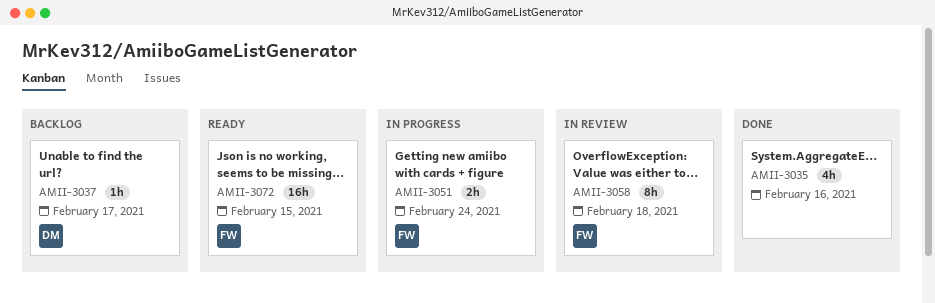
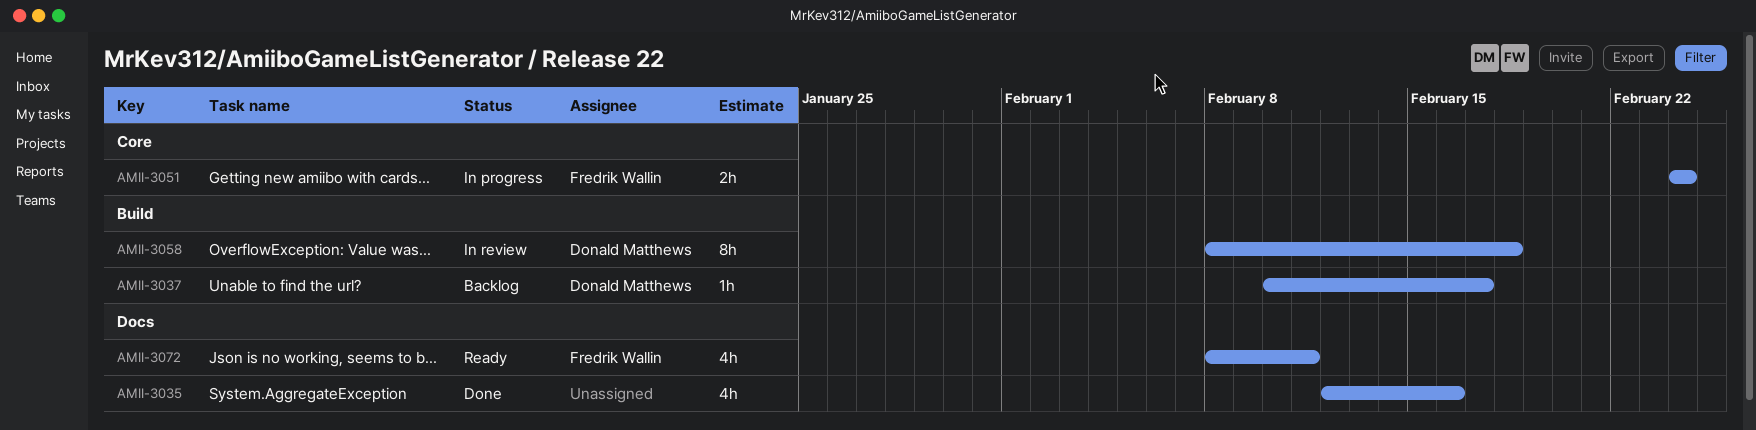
AMII-3058, owner: Fredrik Wallin -> Donald Matthews
AMII-3072, estimate: 16h -> 4h
AMII-3072, due: Feb 15 -> Feb 11

